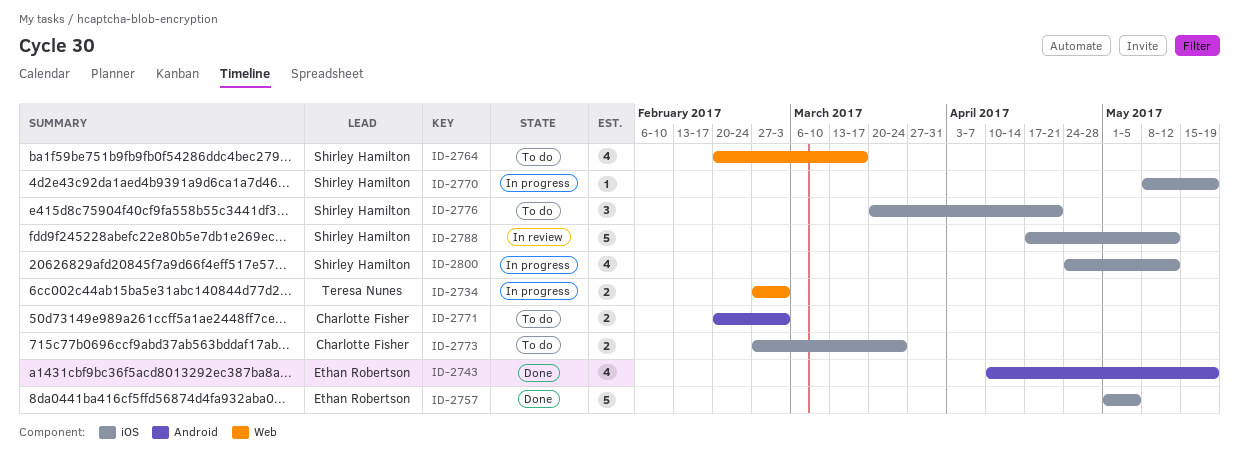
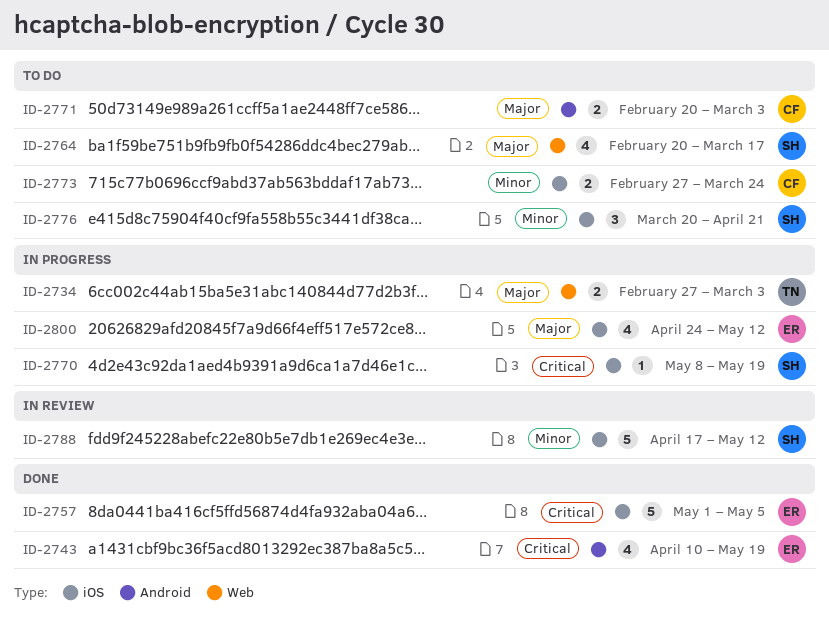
ID-2800, owner: Shirley Hamilton -> Ethan Robertson

